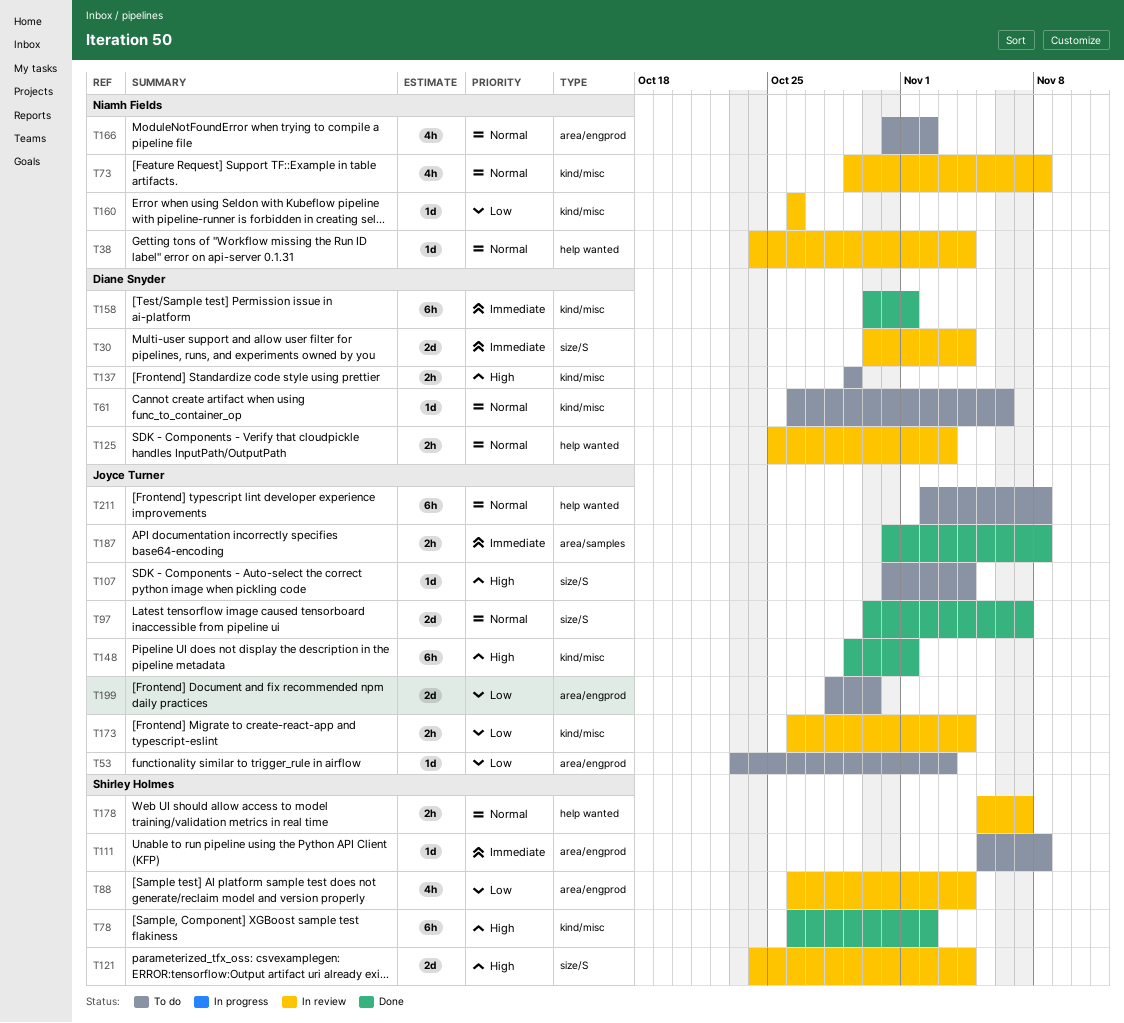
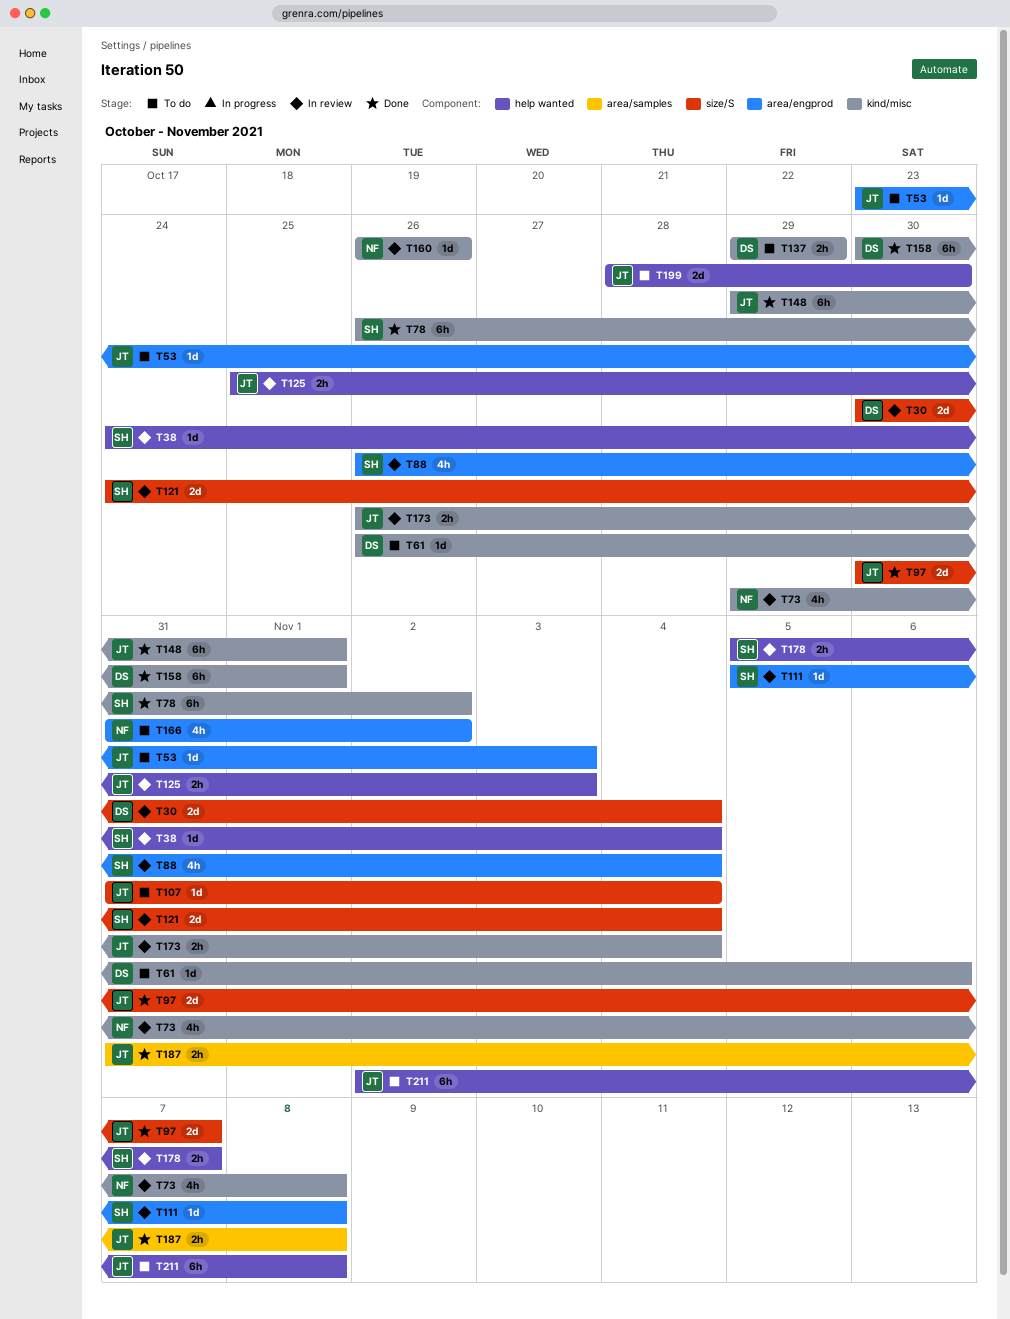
T38, owner: Niamh Fields -> Shirley Holmes
T111, status: To do -> In review
T125, owner: Diane Snyder -> Joyce Turner
T199, label: area/engprod -> help wanted

